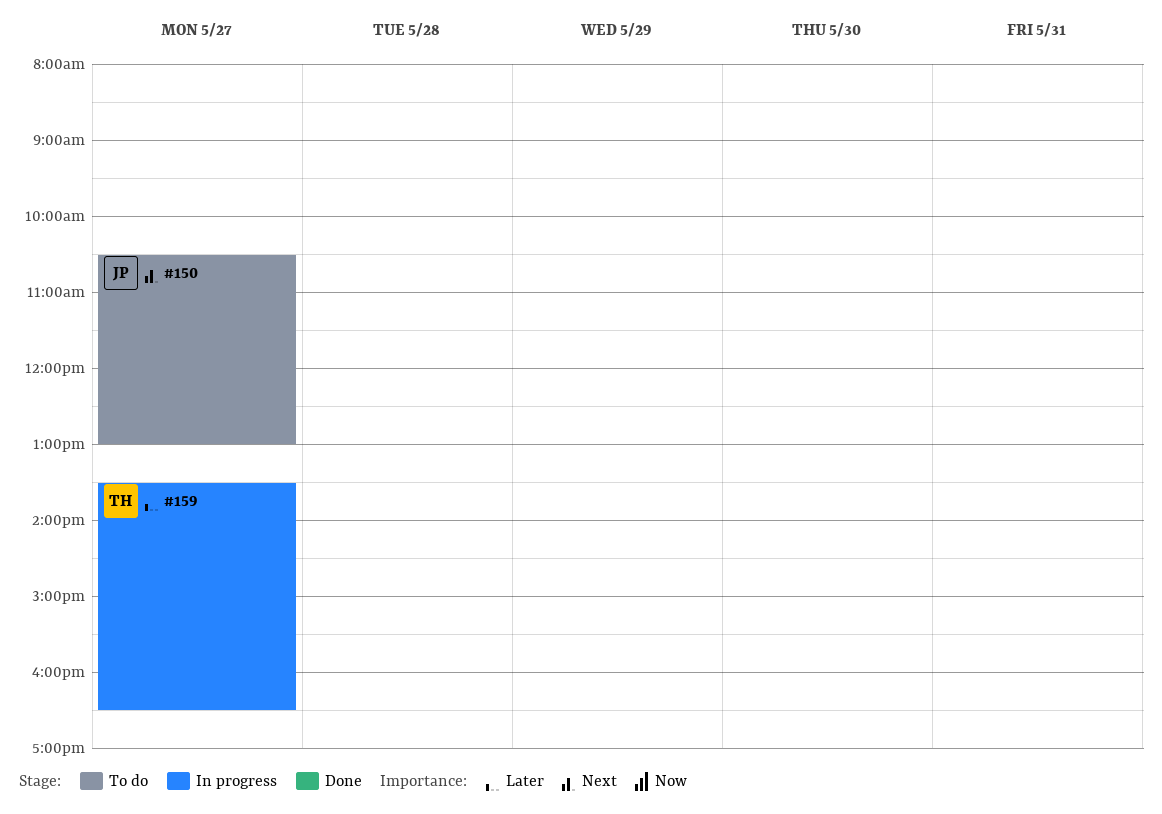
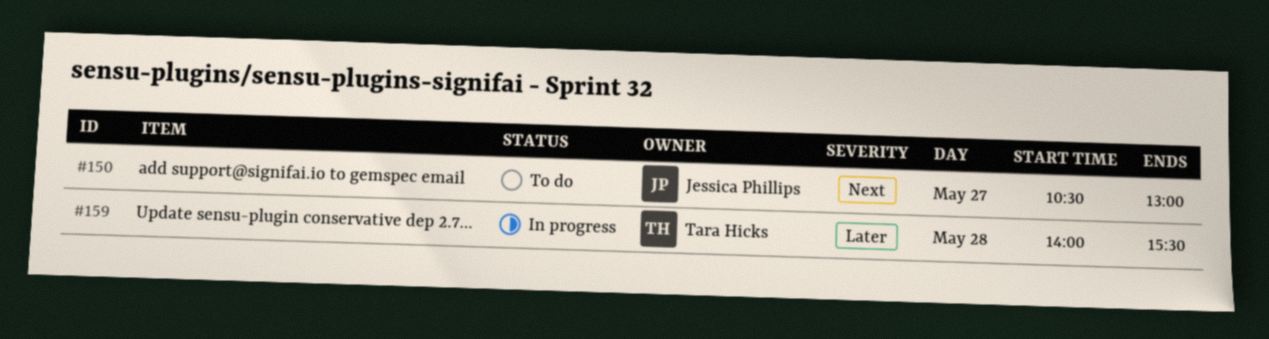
#159, day: May 27 -> May 28
#159, begins: 13:30 -> 14:00
#159, ends: 16:30 -> 15:30

